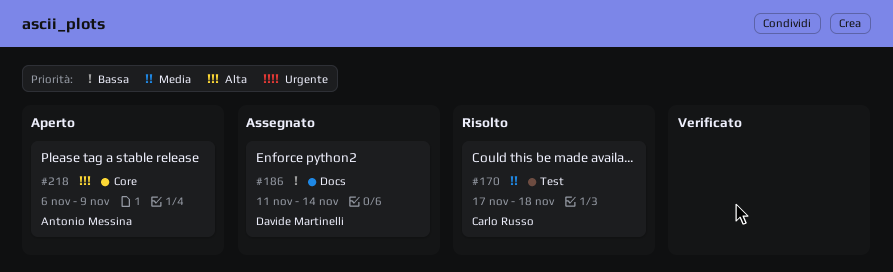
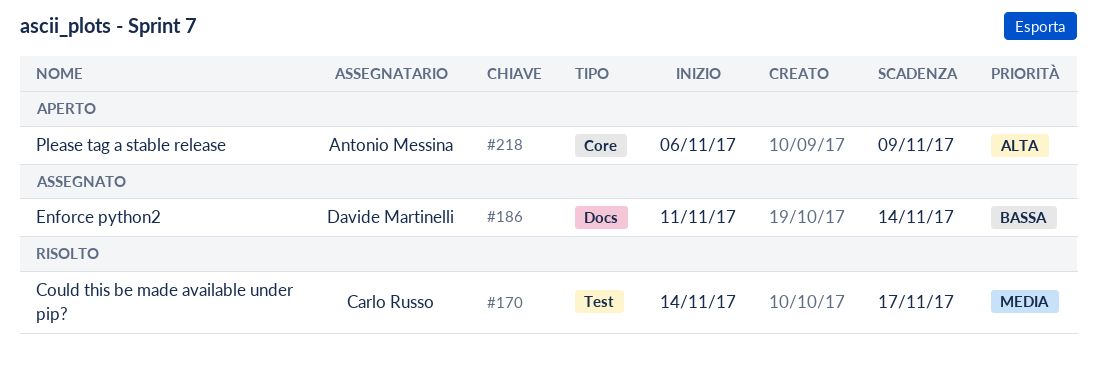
#170, start: Nov 17 -> Nov 14
#170, due: Nov 18 -> Nov 17

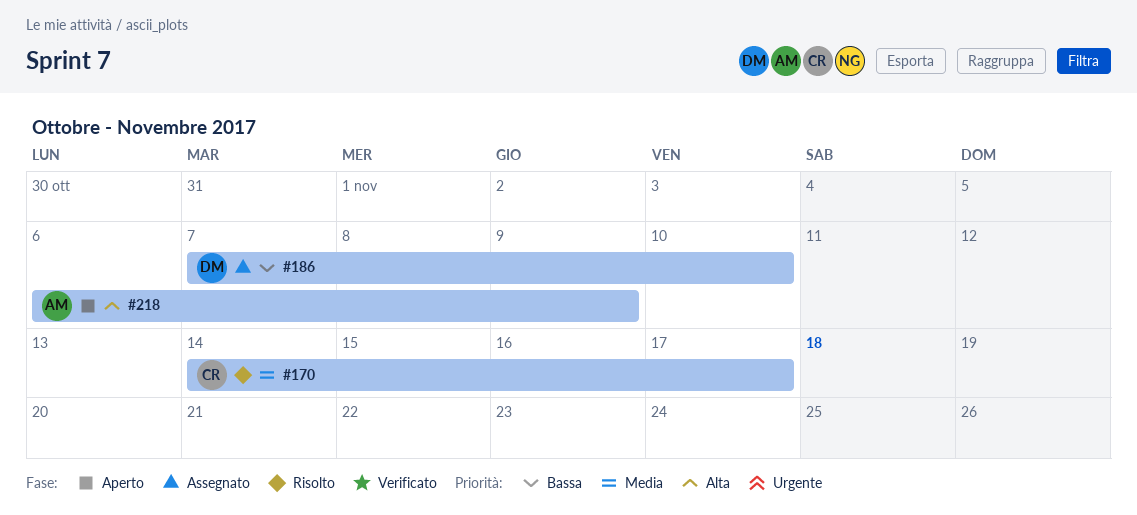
#186, start: Nov 11 -> Nov 7
#186, due: Nov 14 -> Nov 10

